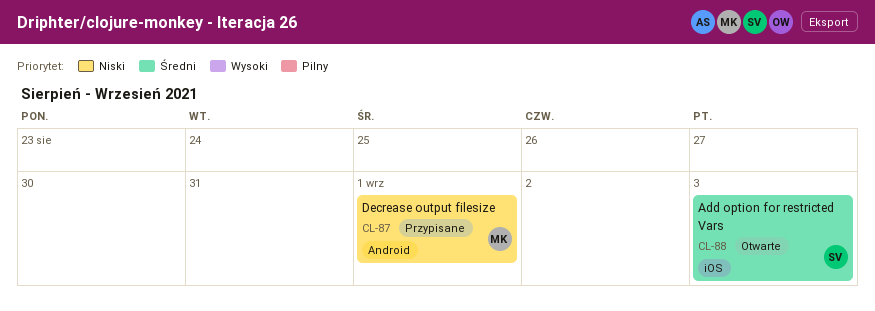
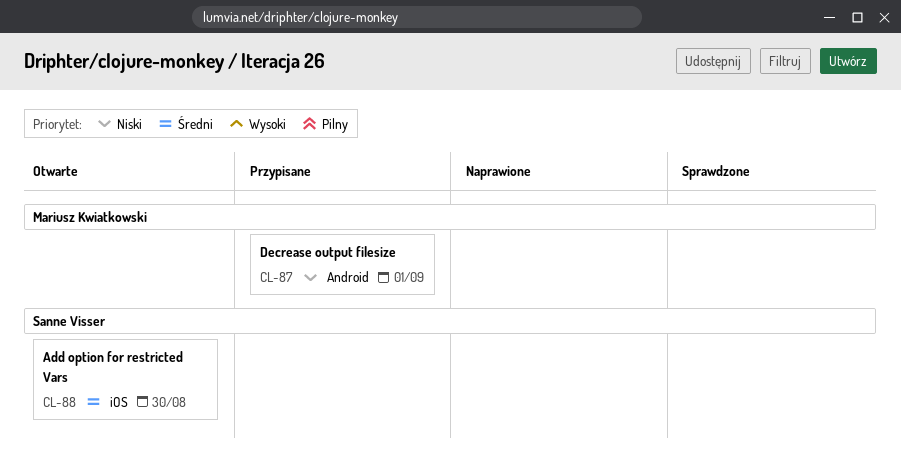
CL-88, due: Sep 3 -> Aug 30

